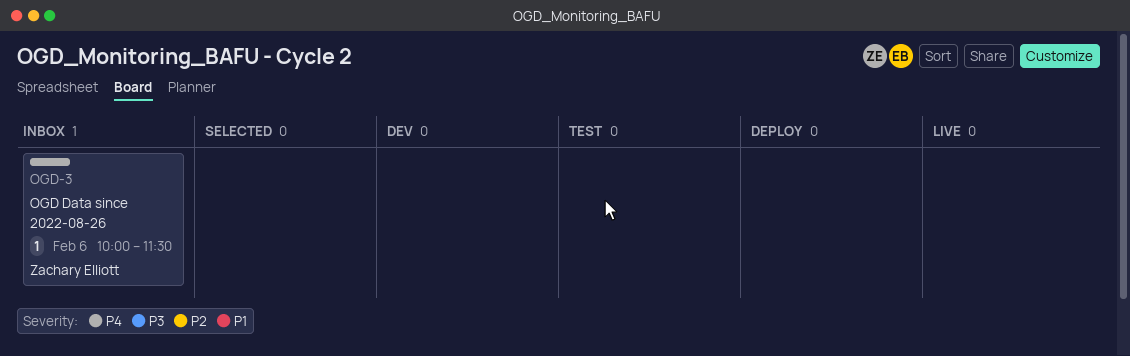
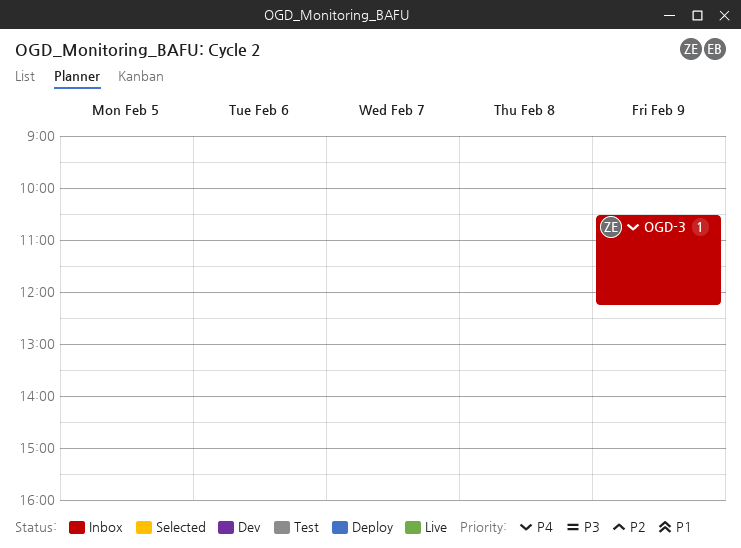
OGD-3, day: Feb 6 -> Feb 9
OGD-3, begins: 10:00 -> 10:30
OGD-3, ends: 11:30 -> 12:15

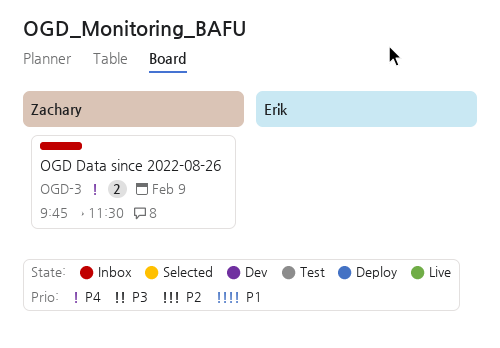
OGD-3, estimate: 1 -> 2
OGD-3, begins: 10:30 -> 09:45
OGD-3, ends: 12:15 -> 11:30

